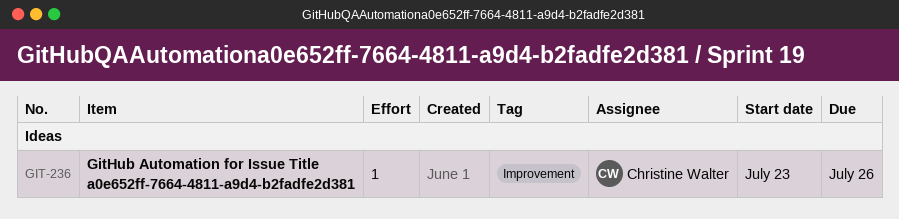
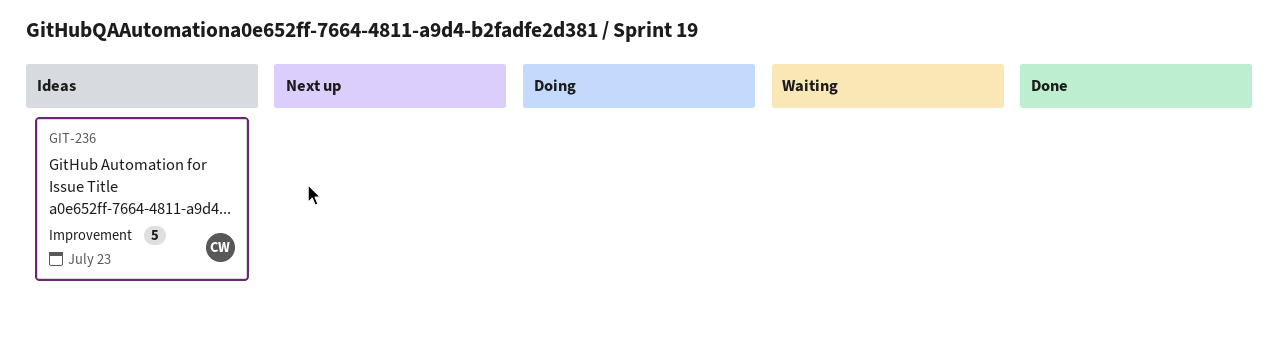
GIT-236, estimate: 1 -> 5
GIT-236, due: Jul 26 -> Jul 23

